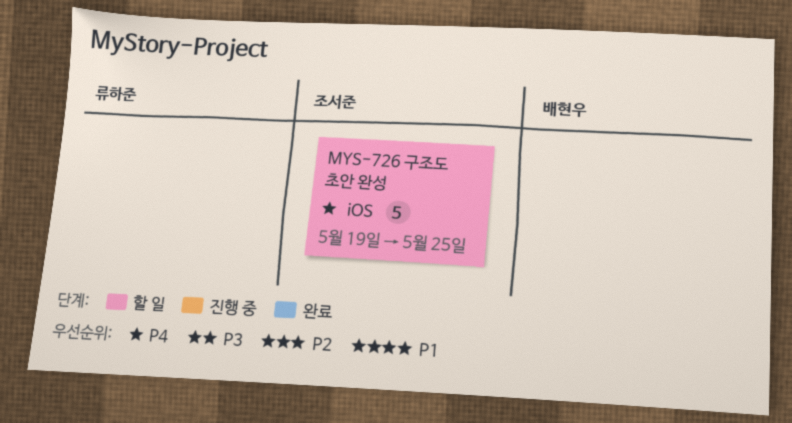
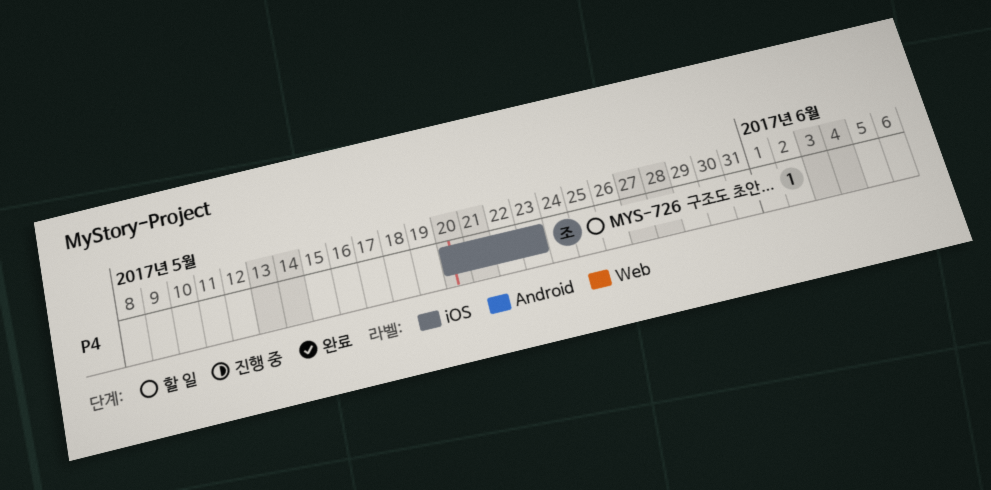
MYS-726, estimate: 5 -> 1
MYS-726, start: May 19 -> May 20
MYS-726, due: May 25 -> May 23

